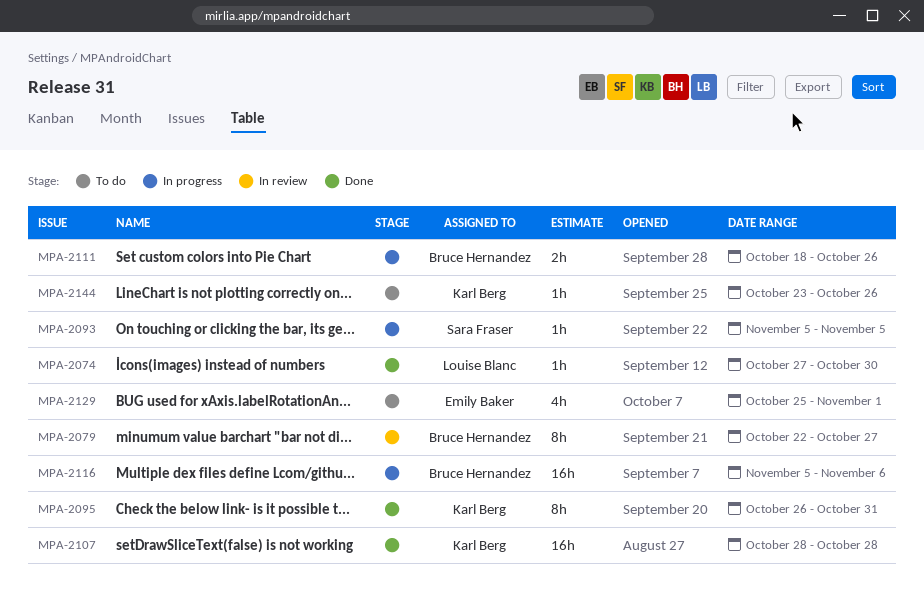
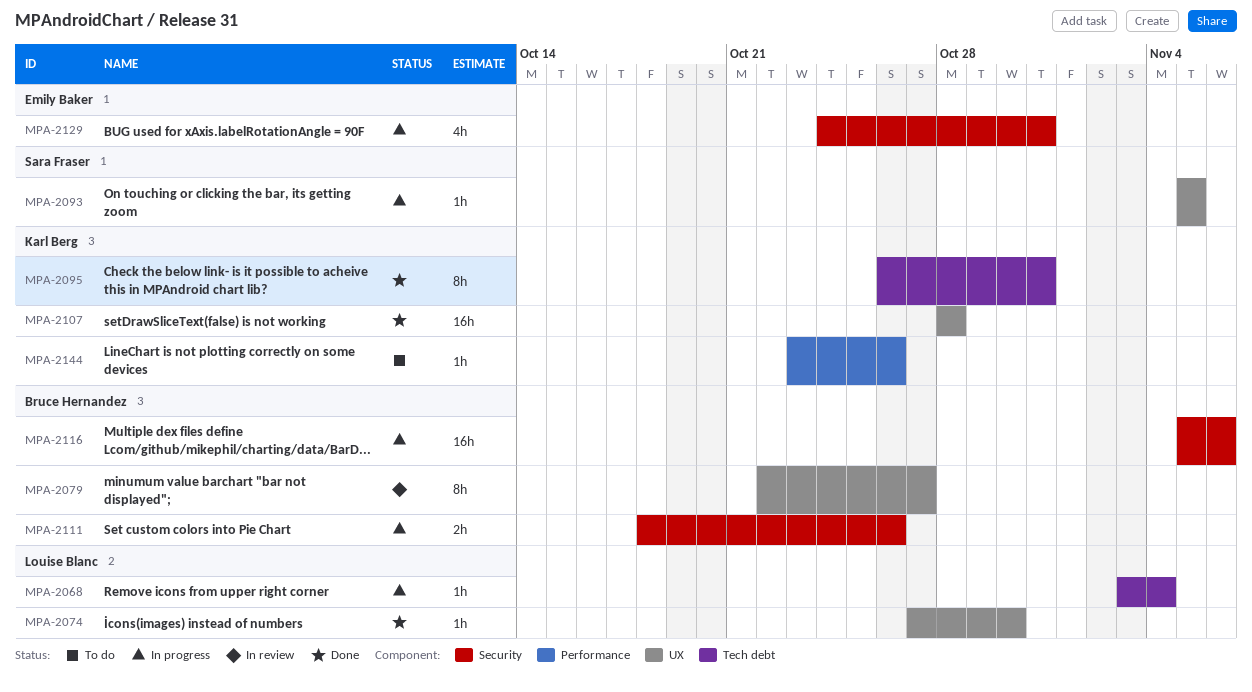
MPA-2068: none -> present
MPA-2129, status: To do -> In progress
MPA-2129, start: Oct 25 -> Oct 24
MPA-2129, due: Nov 1 -> Oct 31

